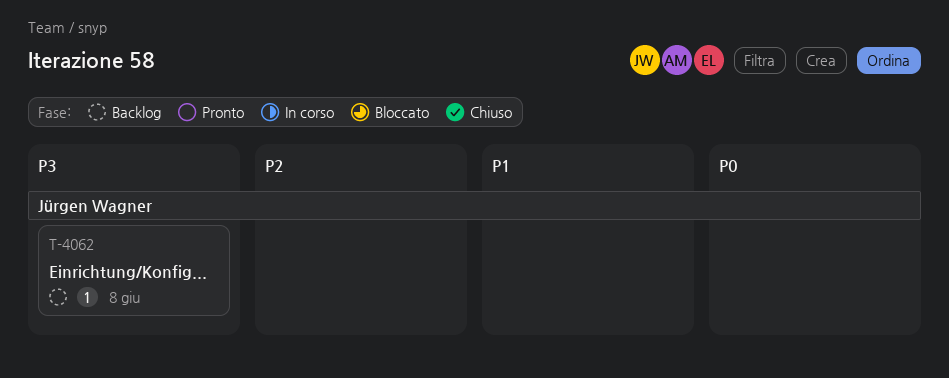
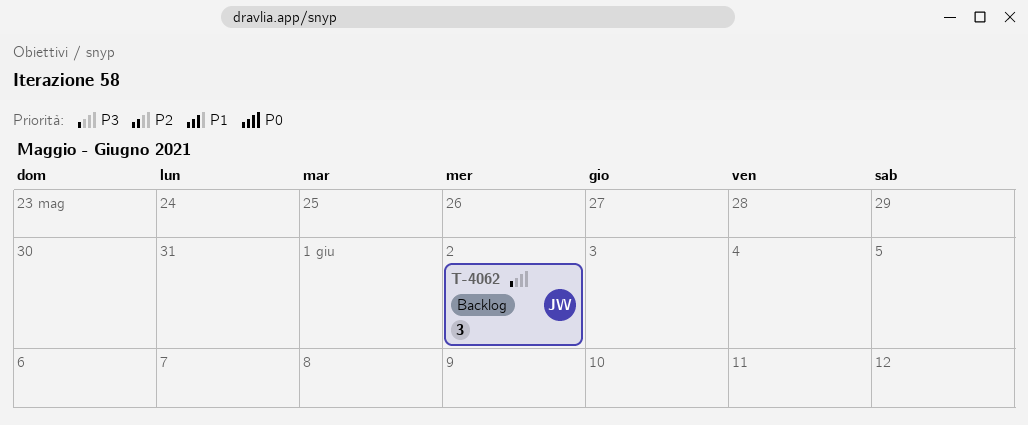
T-4062, estimate: 1 -> 3
T-4062, due: Jun 8 -> Jun 2

